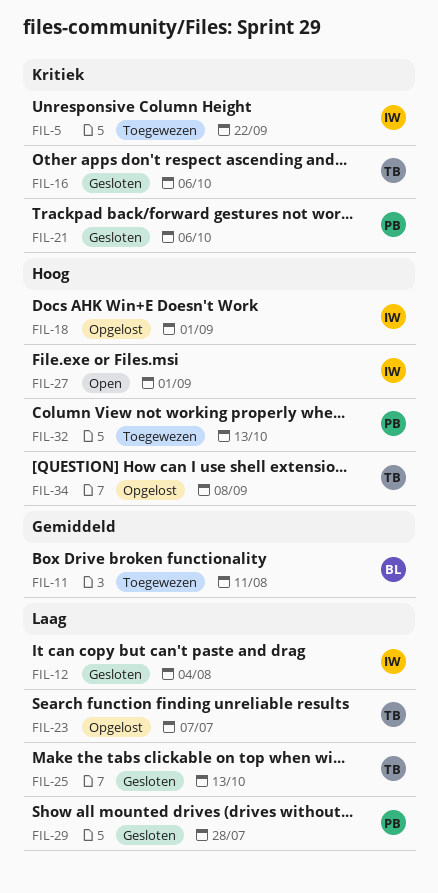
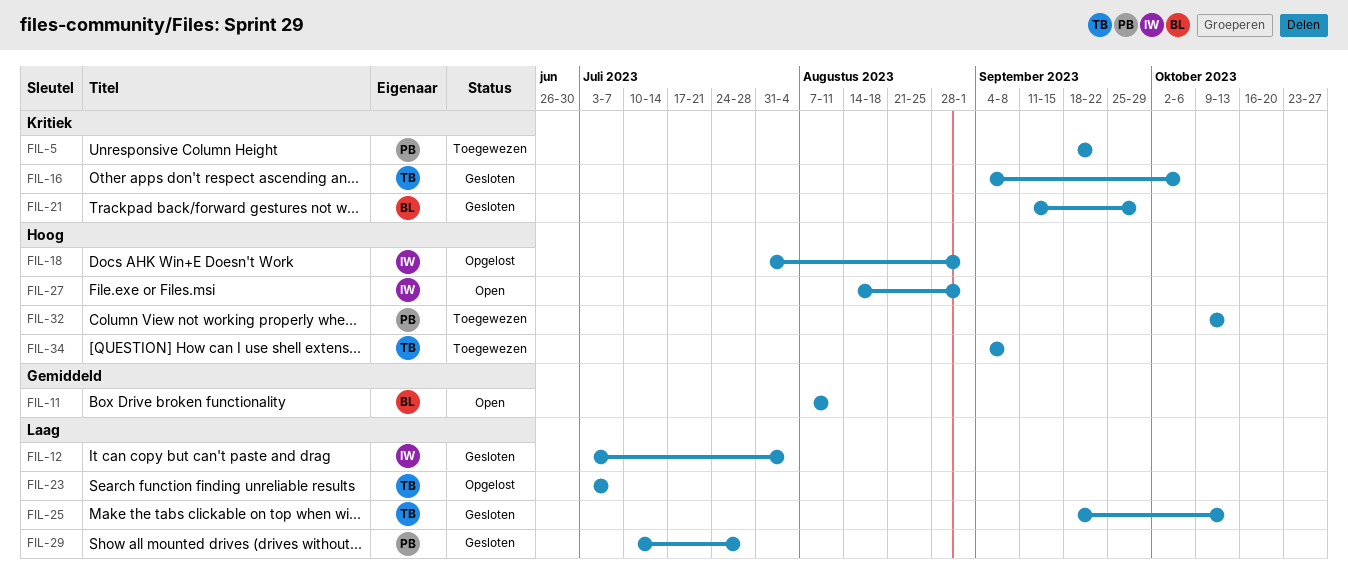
FIL-5, owner: IW -> PB
FIL-11, status: Toegewezen -> Open
FIL-21, owner: PB -> BL
FIL-21, due: Oct 6 -> Sep 29
FIL-34, status: Opgelost -> Toegewezen

